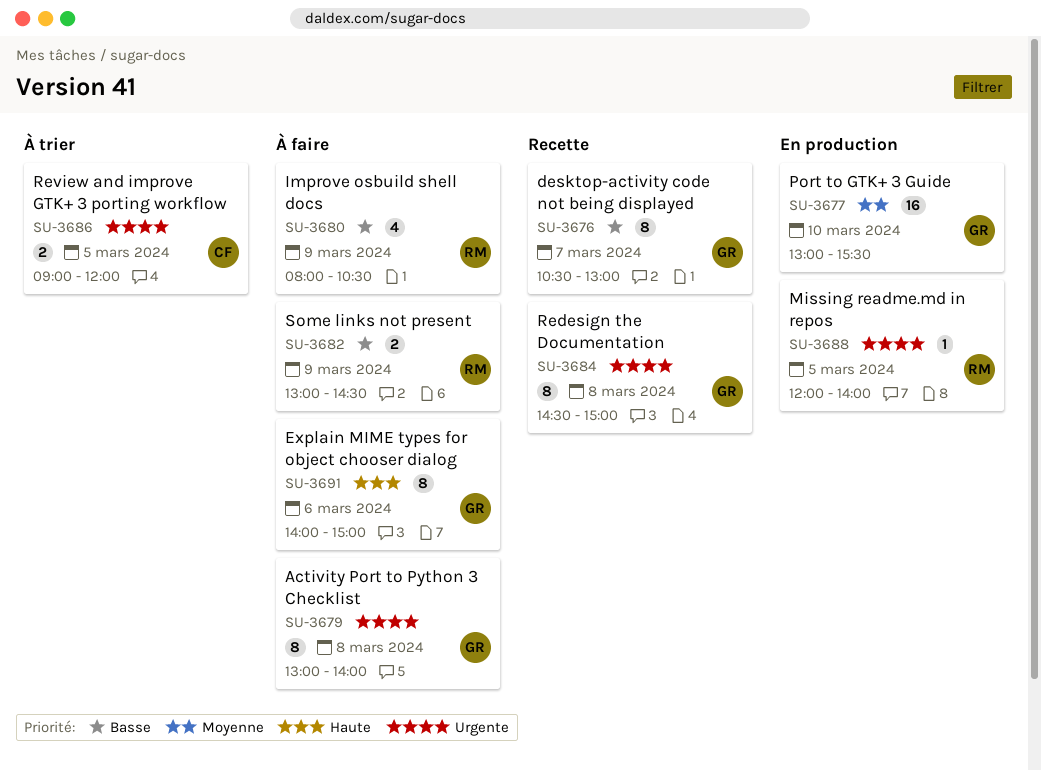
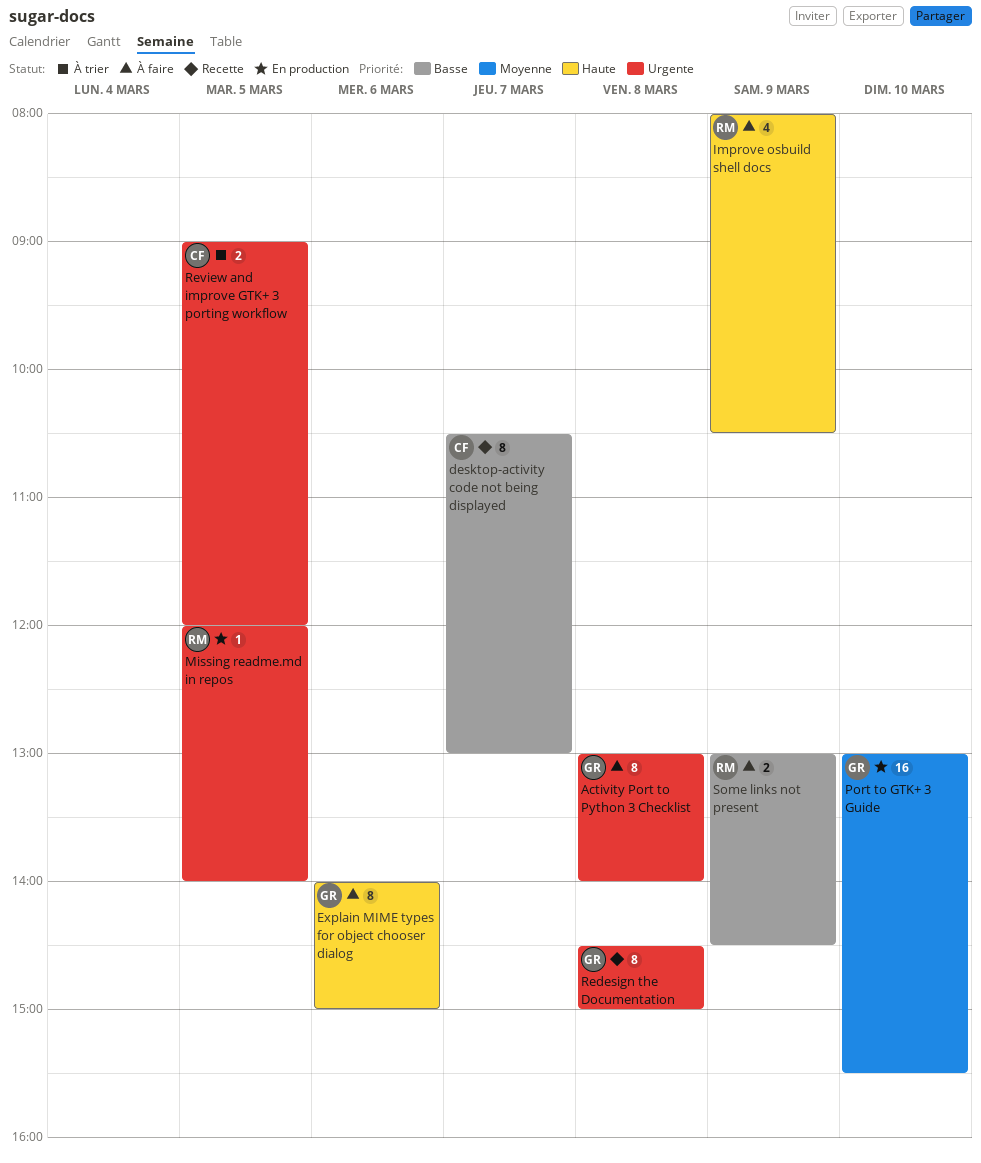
desktop-activity code not being displayed, owner: GR -> CF
Improve osbuild shell docs, priority: Basse -> Haute

